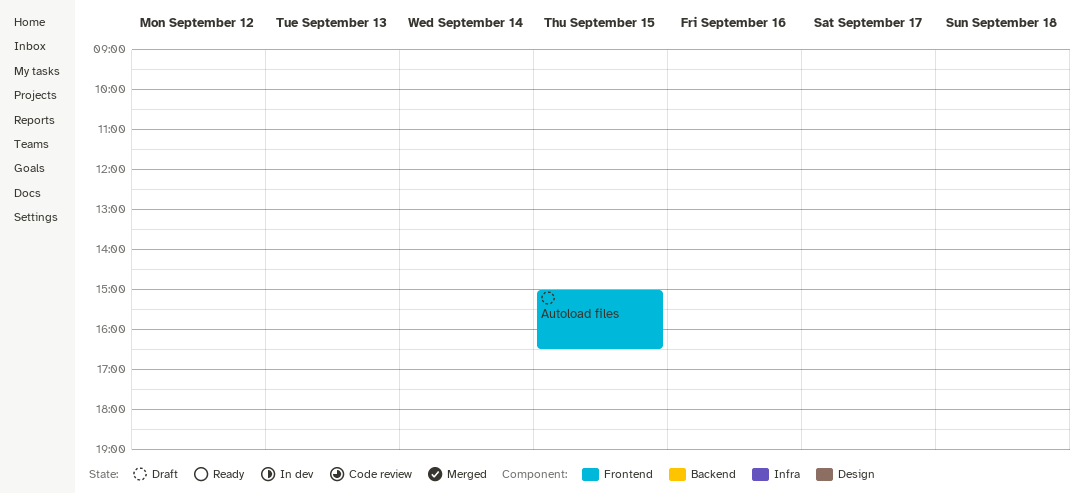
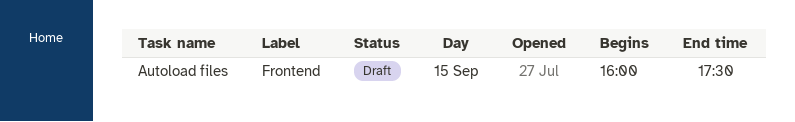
Autoload files, begins: 15:00 -> 16:00
Autoload files, ends: 16:30 -> 17:30

